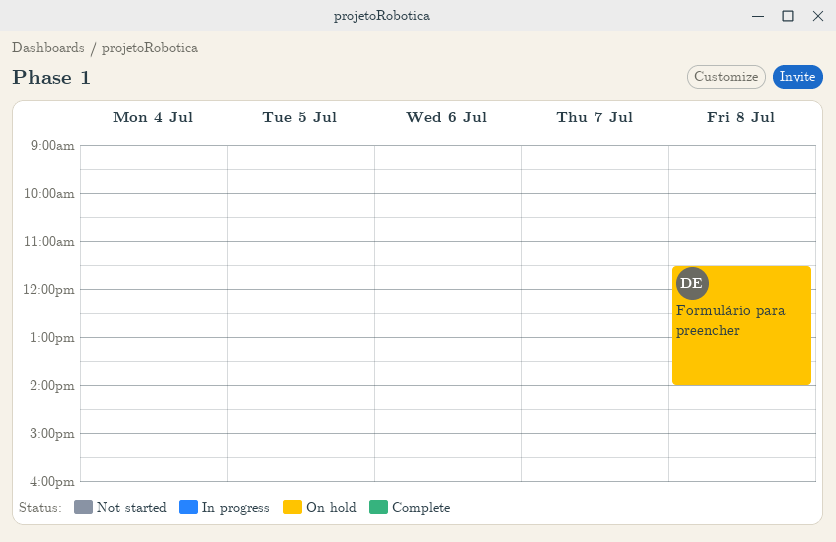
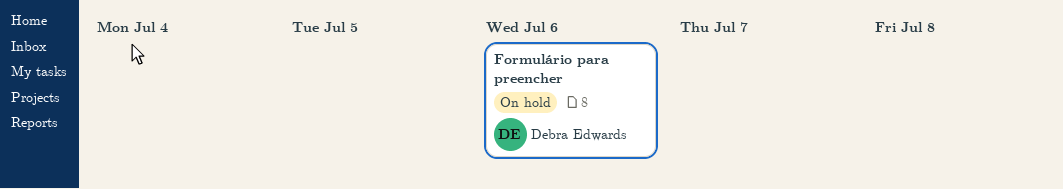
Formulário para preencher, day: Jul 8 -> Jul 6

